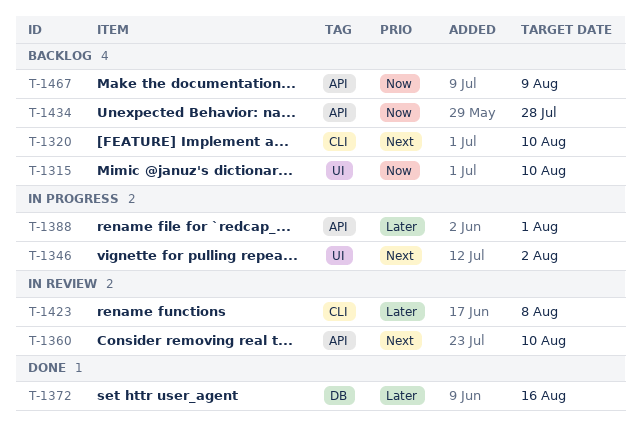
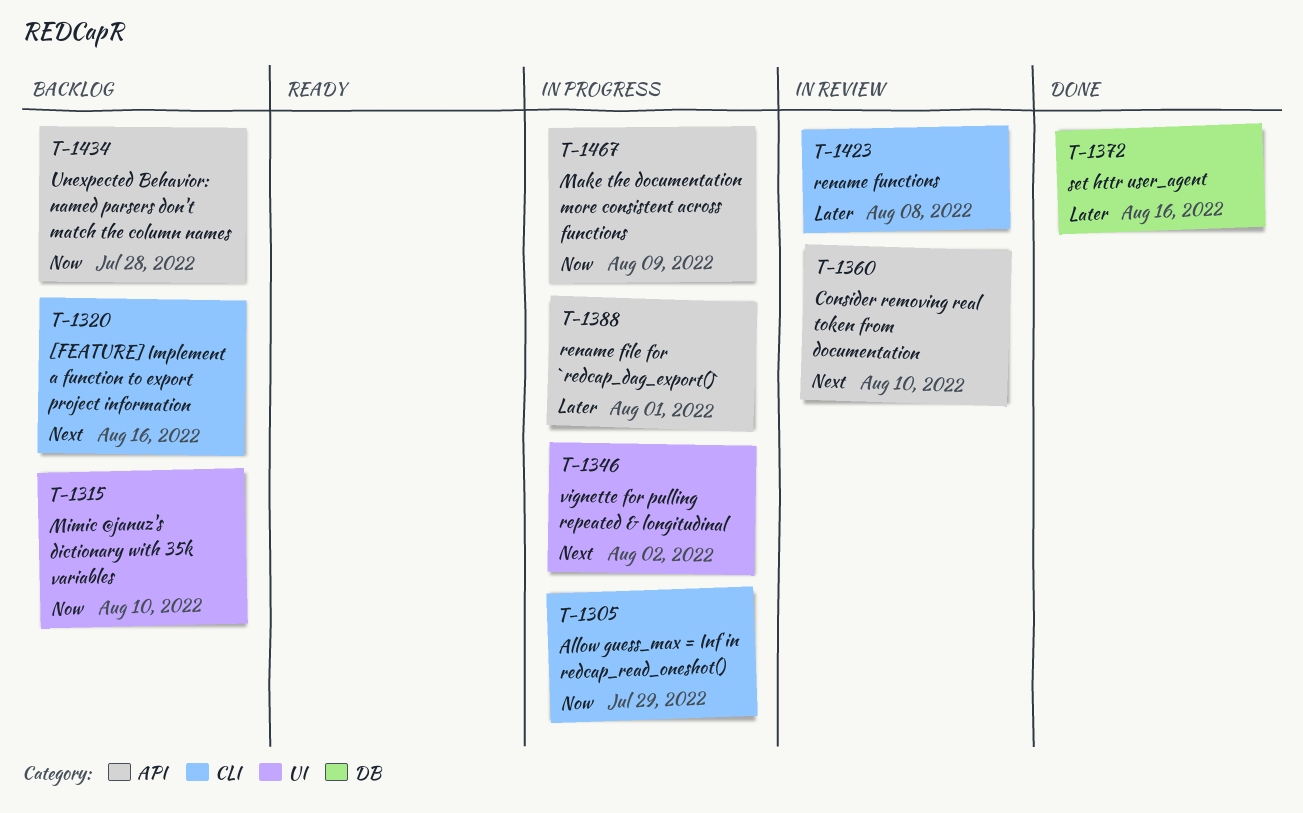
T-1305: none -> present
T-1320, due: Aug 10 -> Aug 16
T-1467, status: Backlog -> In progress

